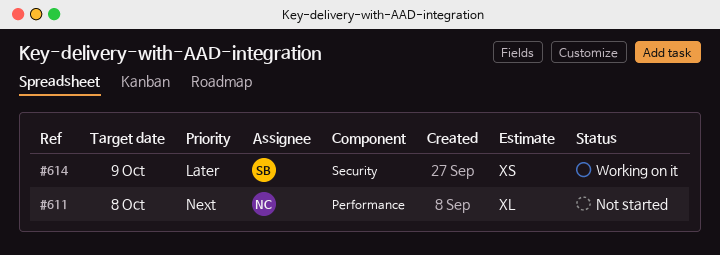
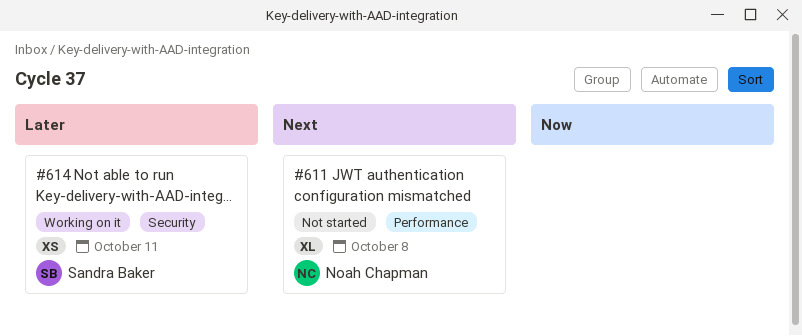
#614, due: Oct 9 -> Oct 11

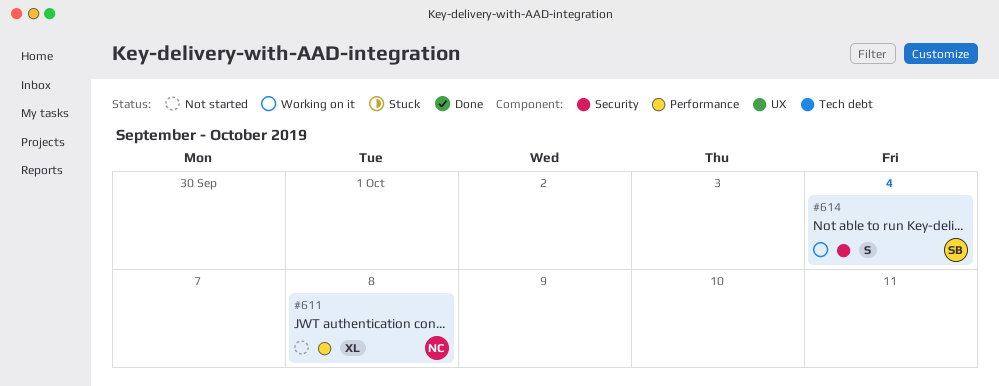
#614, estimate: XS -> S
#614, due: Oct 11 -> Oct 4

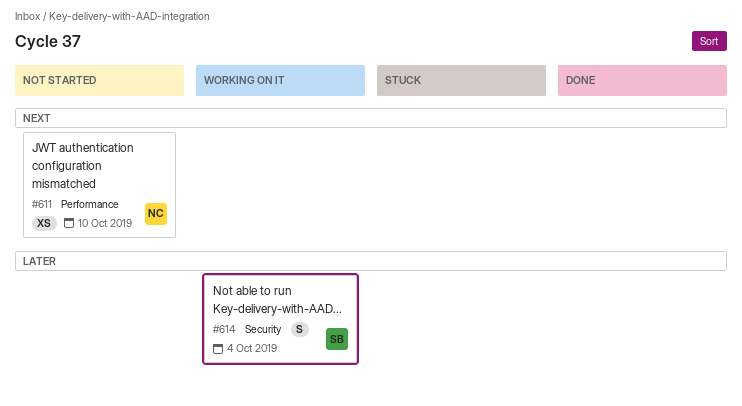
#611, estimate: XL -> XS
#611, due: Oct 8 -> Oct 10

